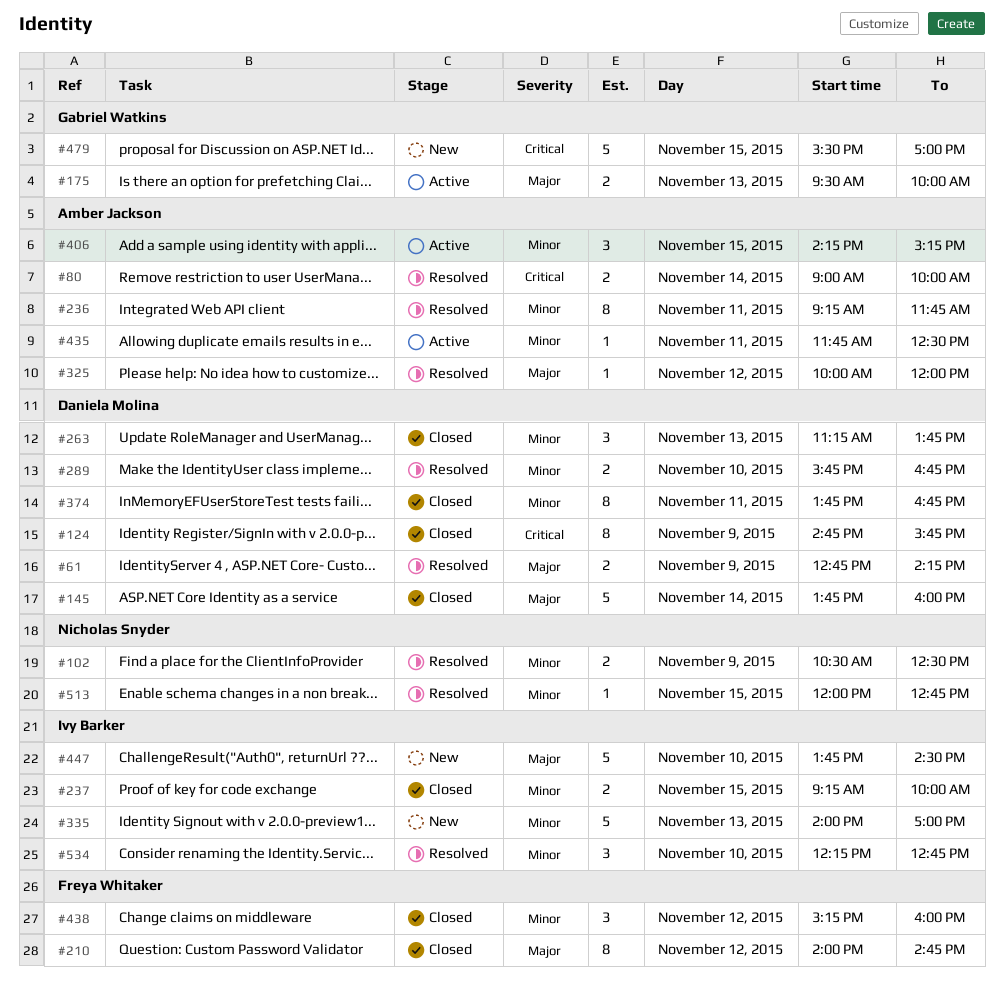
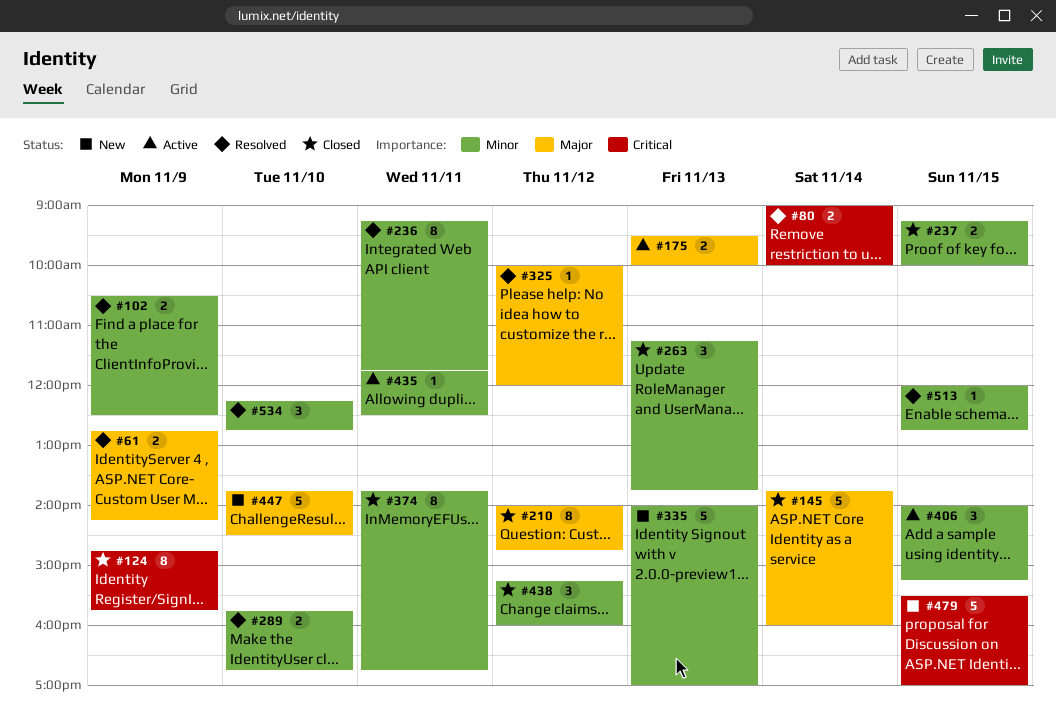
#406, begins: 14:15 -> 14:00

